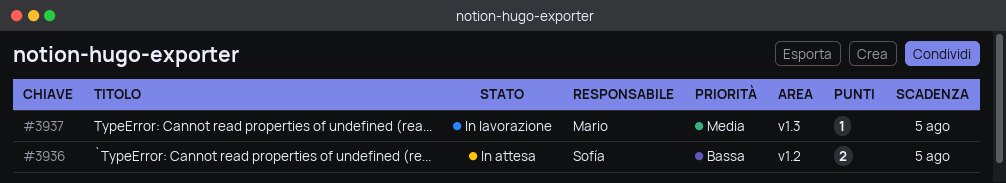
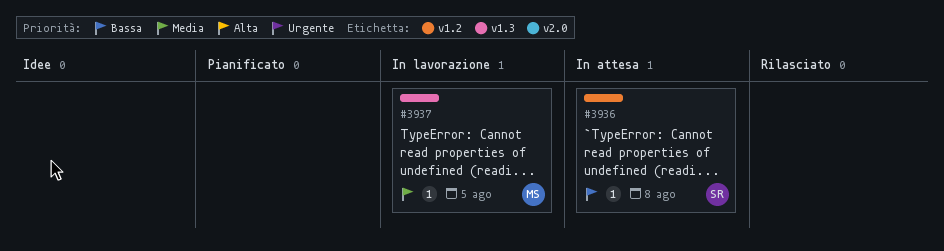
#3936, estimate: 2 -> 1
#3936, due: Aug 5 -> Aug 8

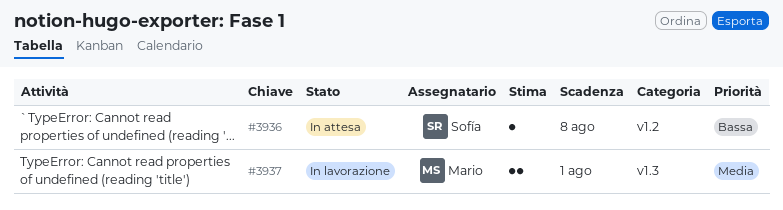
#3937, estimate: 1 -> 2
#3937, due: Aug 5 -> Aug 1

